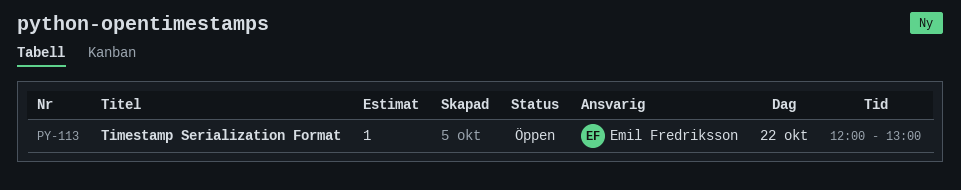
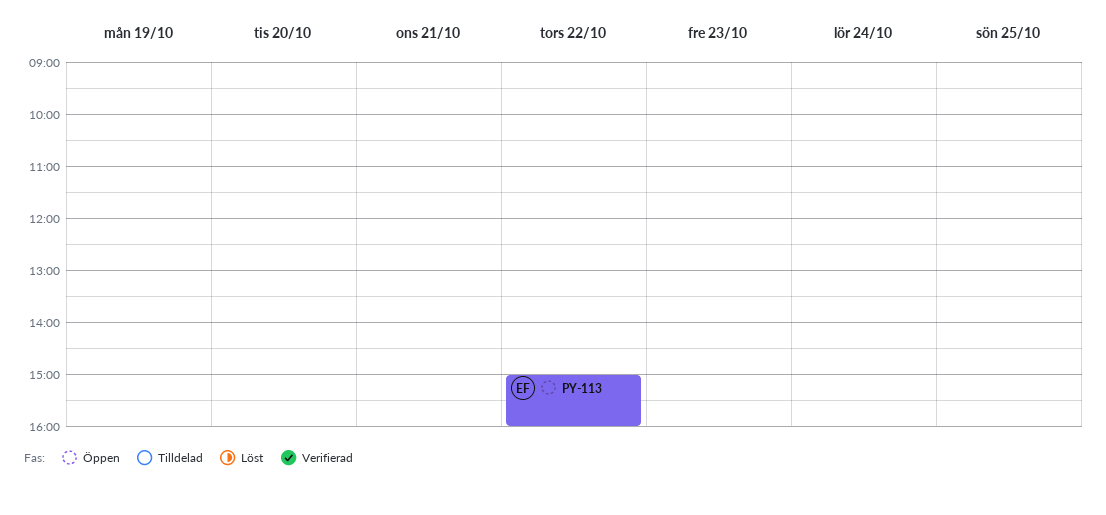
PY-113, begins: 12:00 -> 15:00
PY-113, ends: 13:00 -> 16:00

